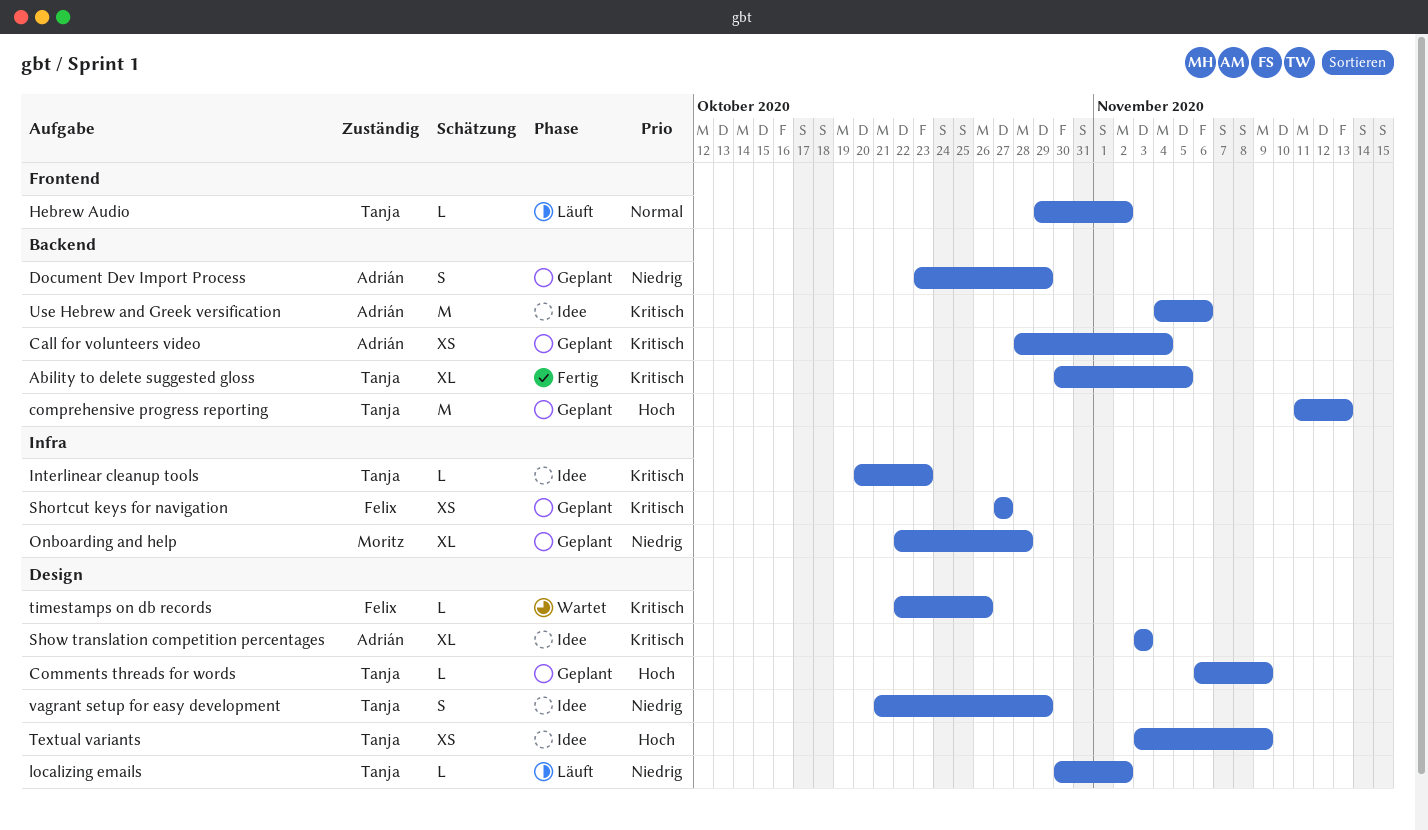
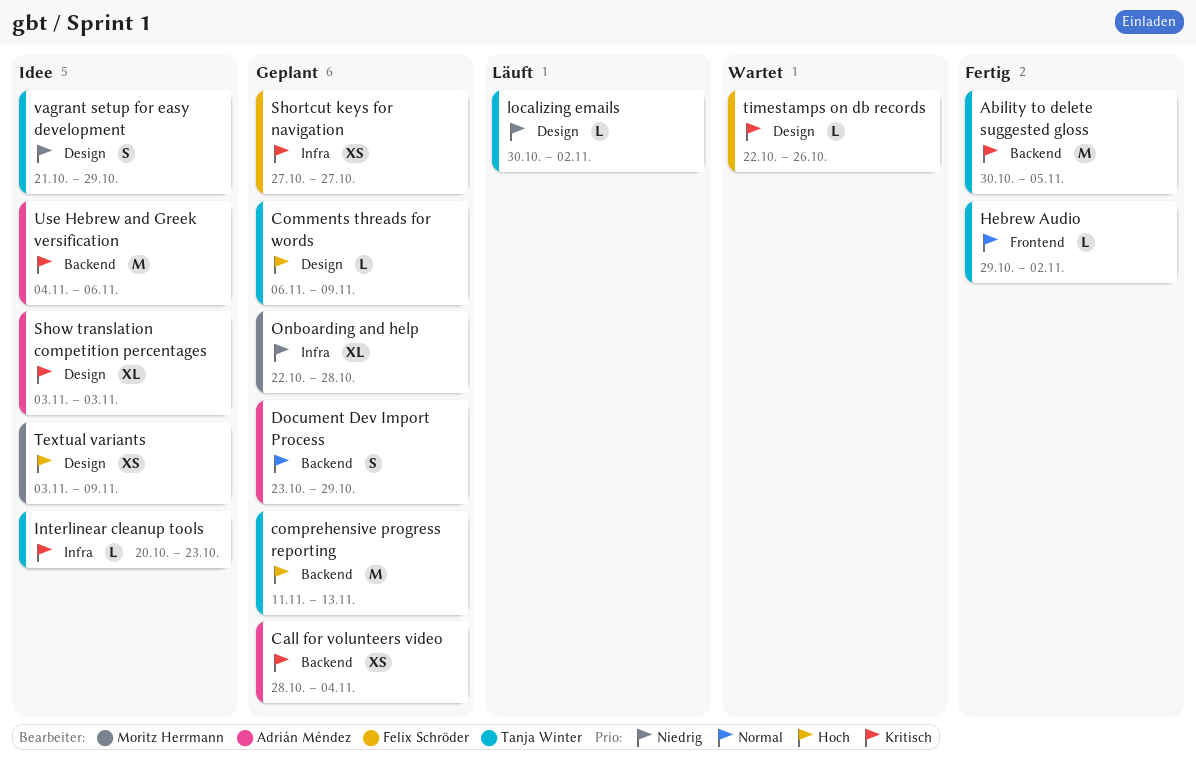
Ability to delete suggested gloss, estimate: XL -> M
Document Dev Import Process, priority: Niedrig -> Normal
Hebrew Audio, status: Läuft -> Fertig
Textual variants, owner: Tanja Winter -> Moritz Herrmann

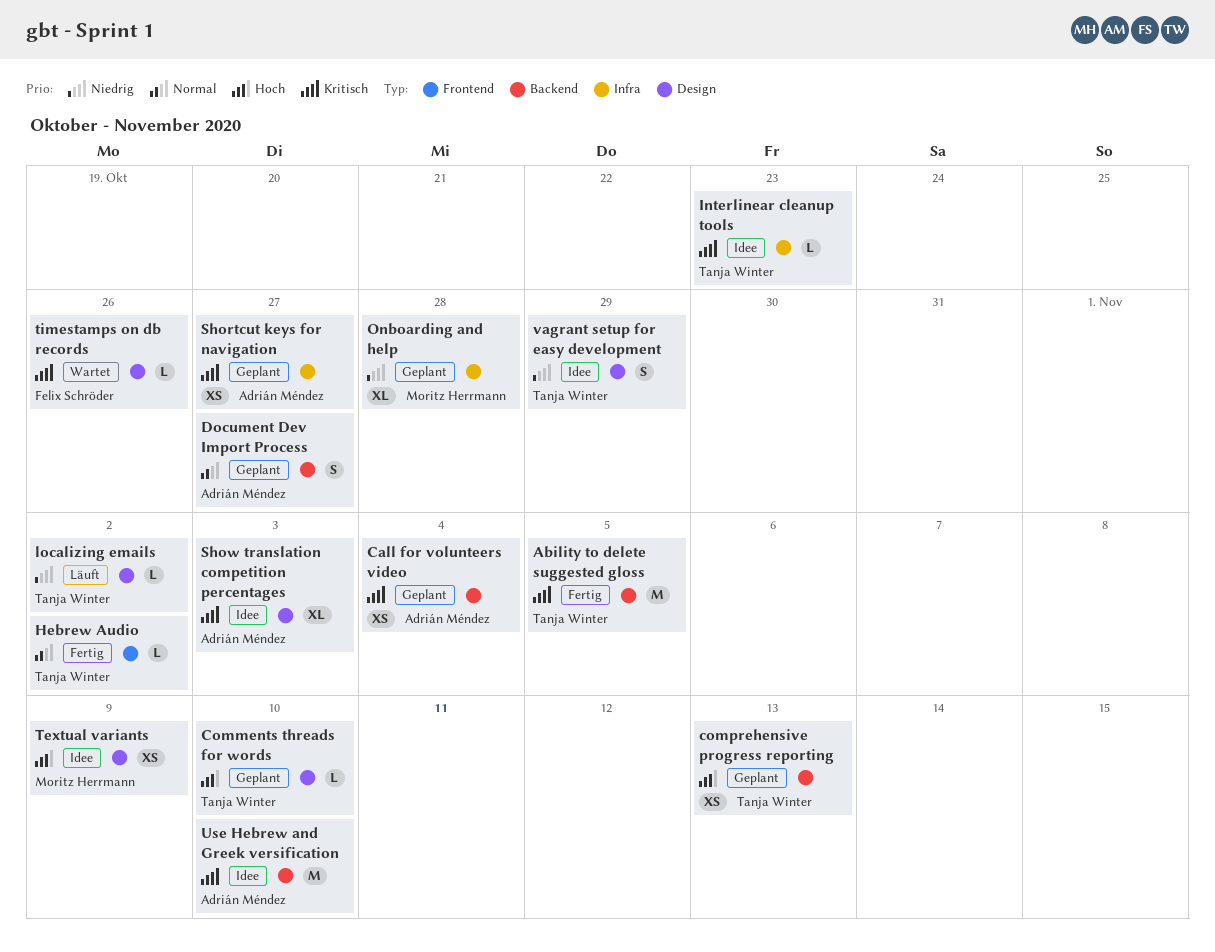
Comments threads for words, due: Nov 9 -> Nov 10
comprehensive progress reporting, estimate: M -> XS
Document Dev Import Process, due: Oct 29 -> Oct 27
Shortcut keys for navigation, owner: Felix Schröder -> Adrián Méndez
Use Hebrew and Greek versification, due: Nov 6 -> Nov 10

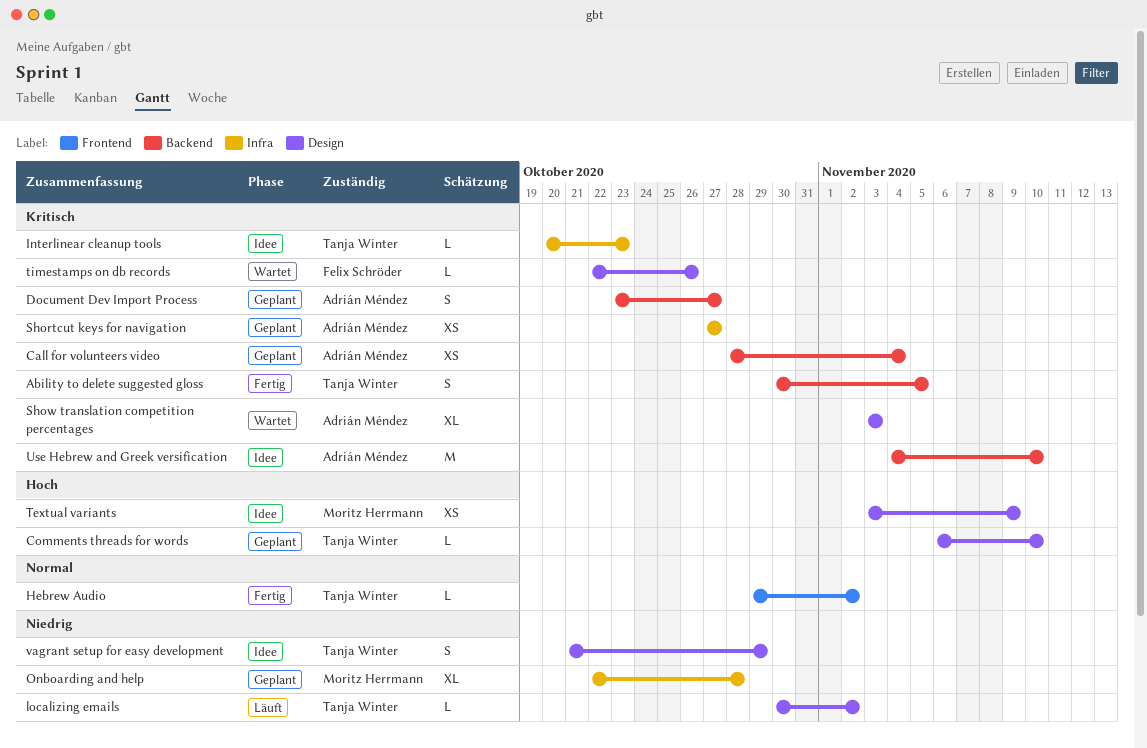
Ability to delete suggested gloss, estimate: M -> S
comprehensive progress reporting: present -> none
Document Dev Import Process, priority: Normal -> Kritisch
Show translation competition percentages, status: Idee -> Wartet

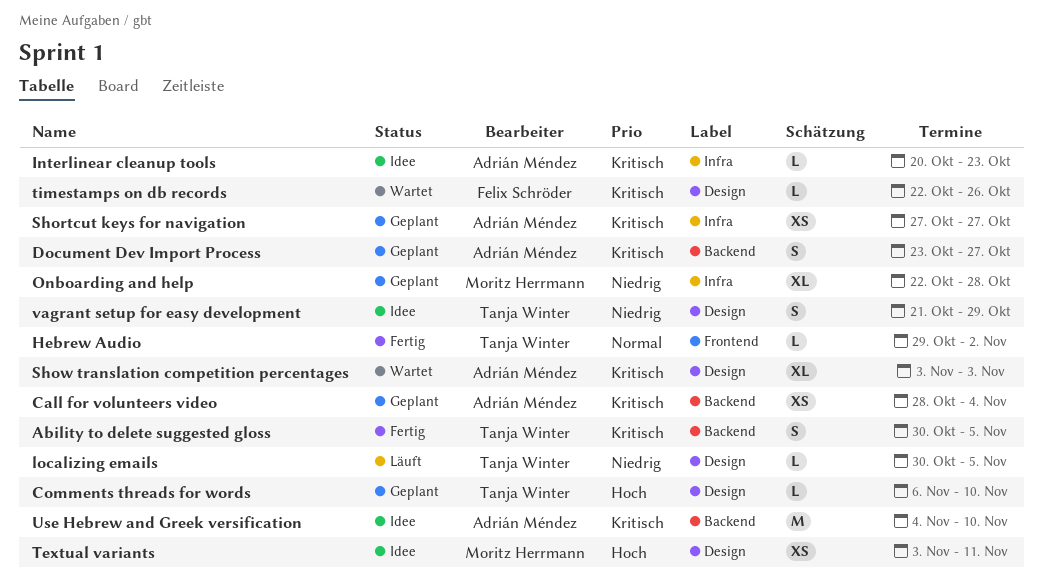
Interlinear cleanup tools, owner: Tanja Winter -> Adrián Méndez
localizing emails, due: Nov 2 -> Nov 5
Textual variants, due: Nov 9 -> Nov 11

